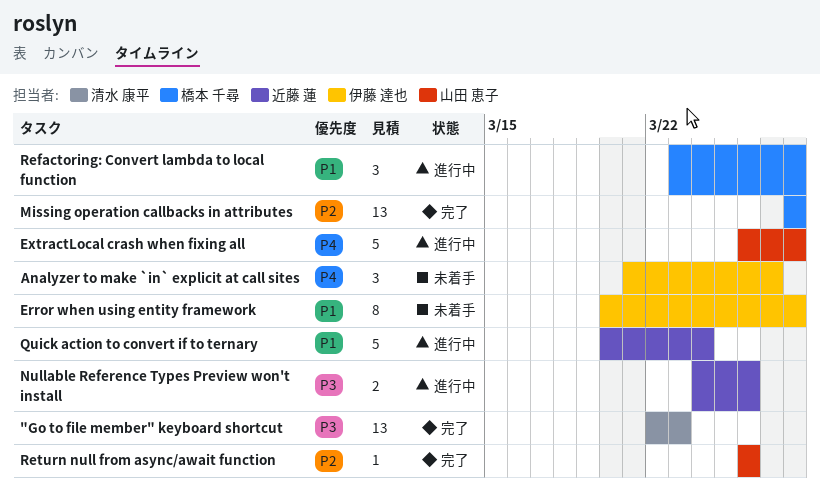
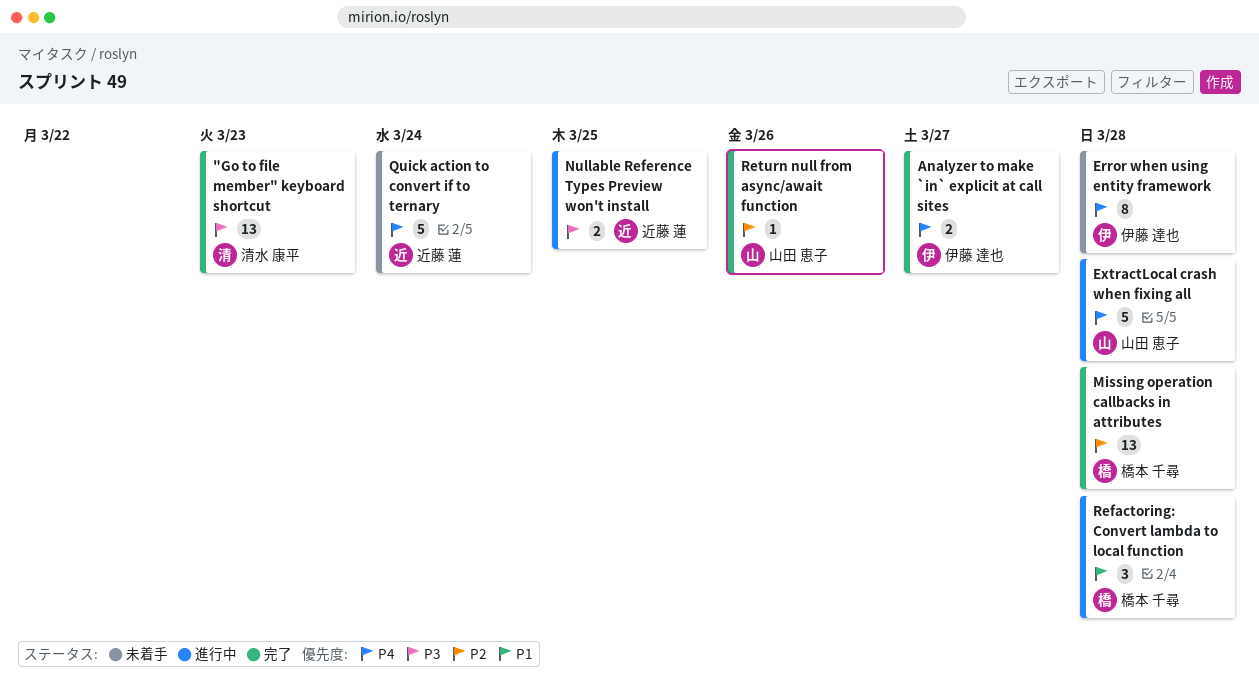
Analyzer to make `in` explicit at call sites, status: 未着手 -> 完了
Analyzer to make `in` explicit at call sites, estimate: 3 -> 2
Error when using entity framework, priority: P1 -> P4
Nullable Reference Types Preview won't install, due: Mar 26 -> Mar 25
Quick action to convert if to ternary, status: 進行中 -> 未着手
Quick action to convert if to ternary, priority: P1 -> P4

